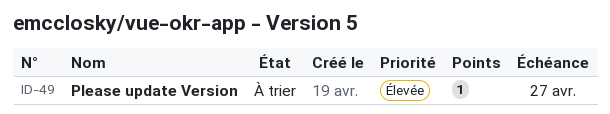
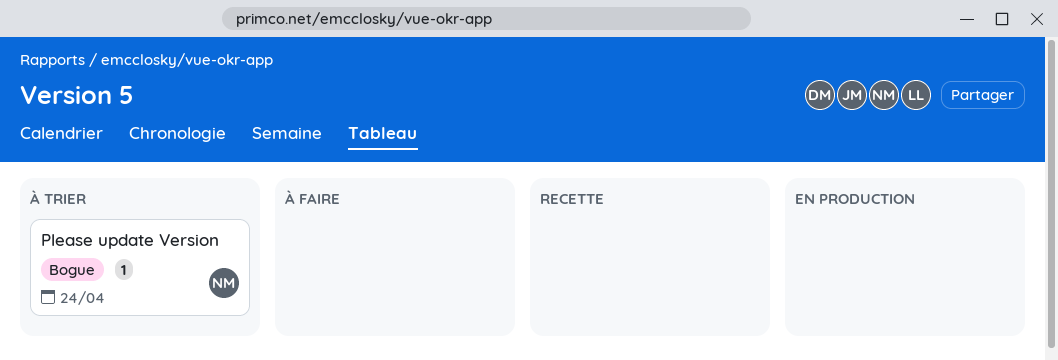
Please update Version, due: Apr 27 -> Apr 24

